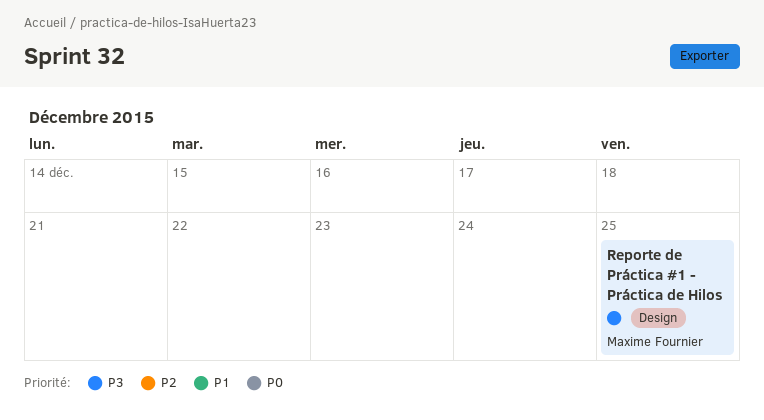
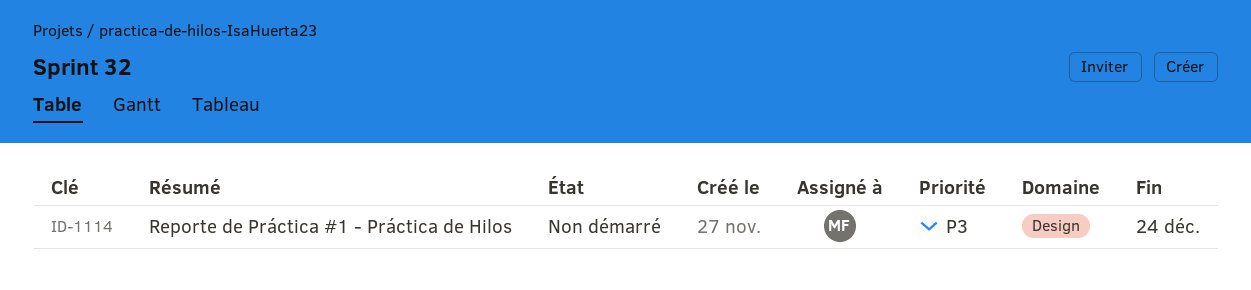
Reporte de Práctica #1 - Práctica de Hilos, due: Dec 25 -> Dec 24

